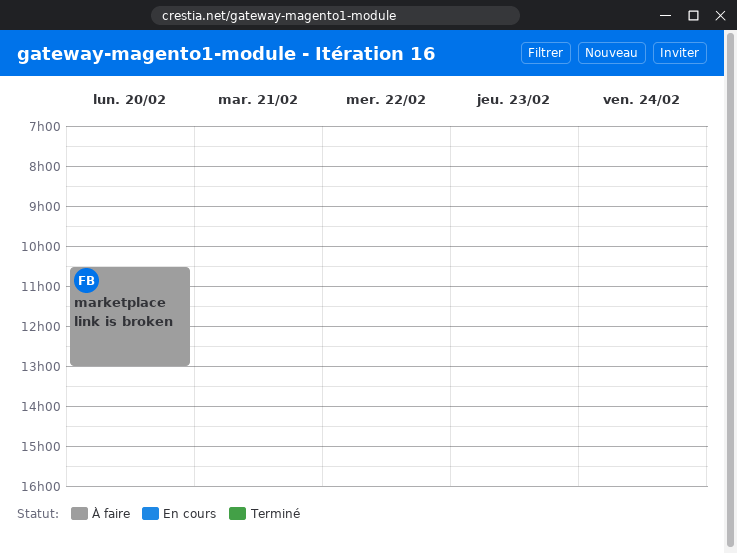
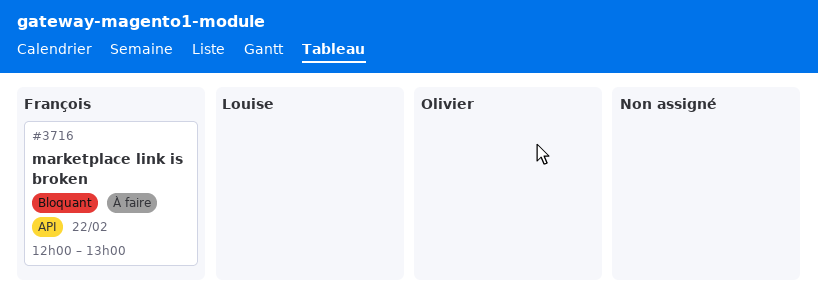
marketplace link is broken, day: Feb 20 -> Feb 22
marketplace link is broken, begins: 10:30 -> 12:00

